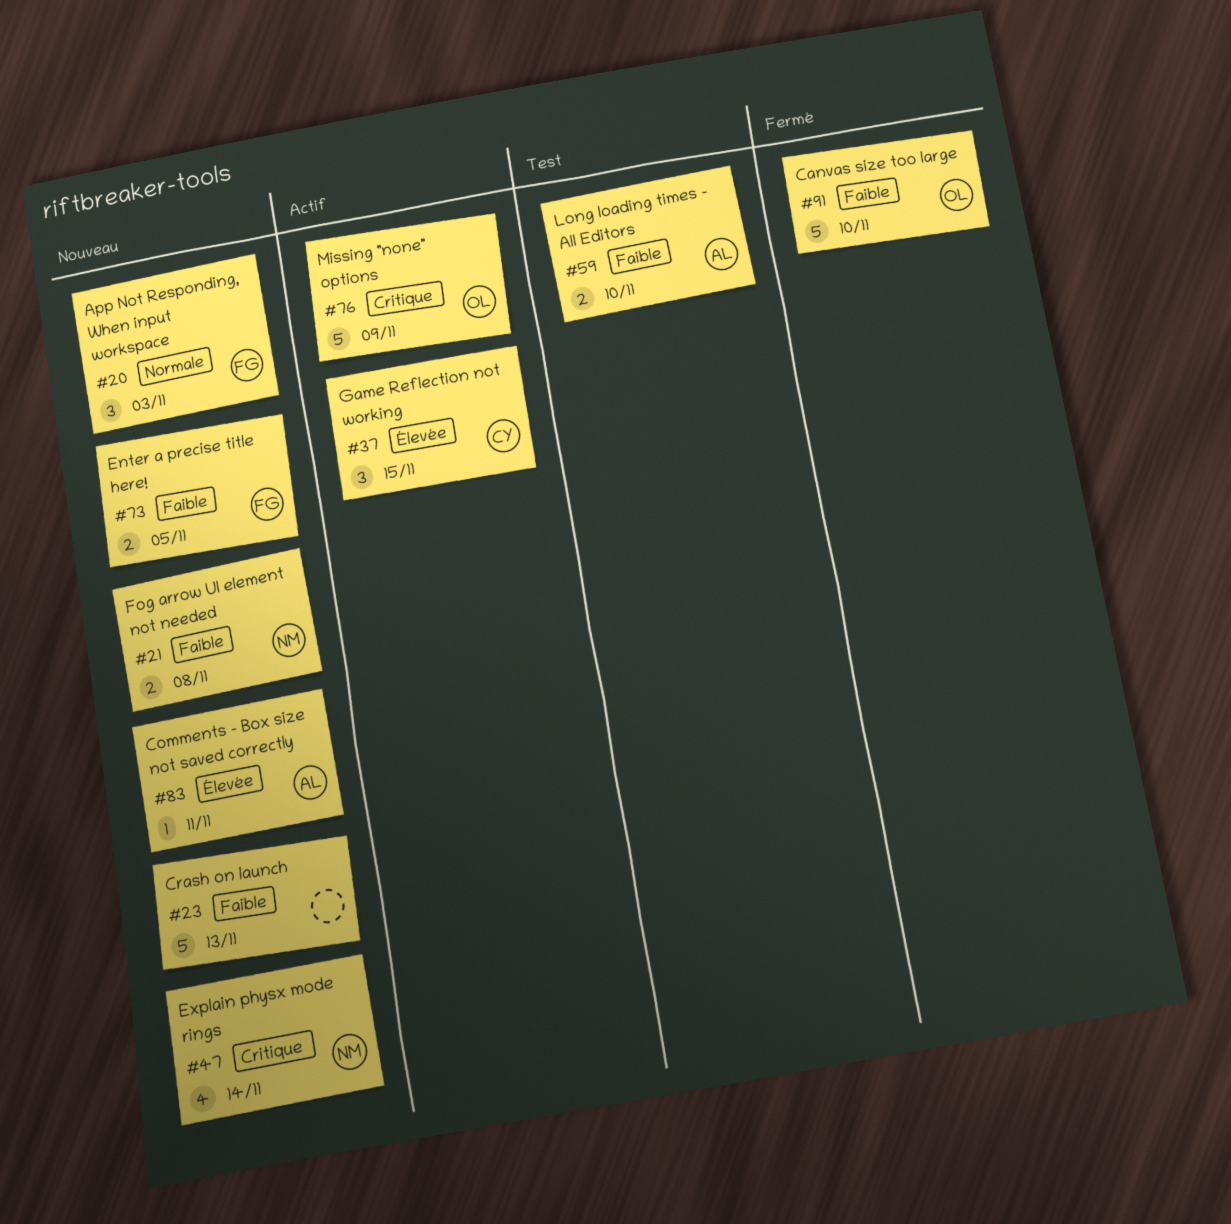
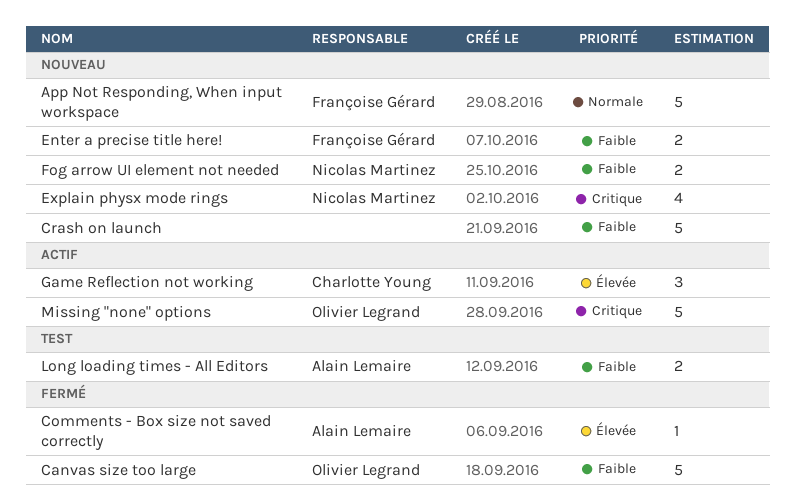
App Not Responding, When input workspace, estimate: 3 -> 5
Comments - Box size not saved correctly, status: Nouveau -> Fermé

